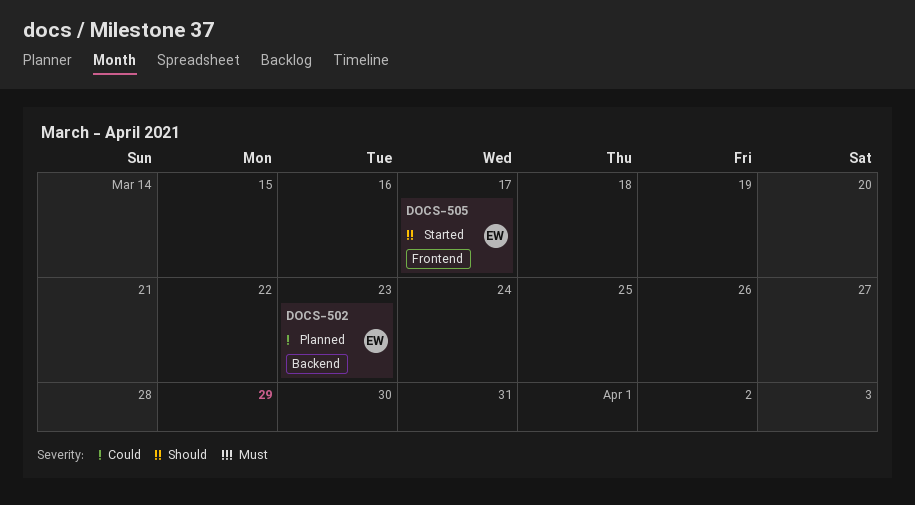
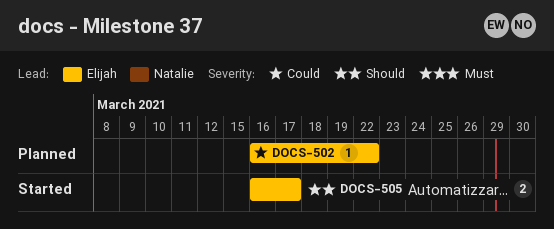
DOCS-502, due: Mar 23 -> Mar 22

